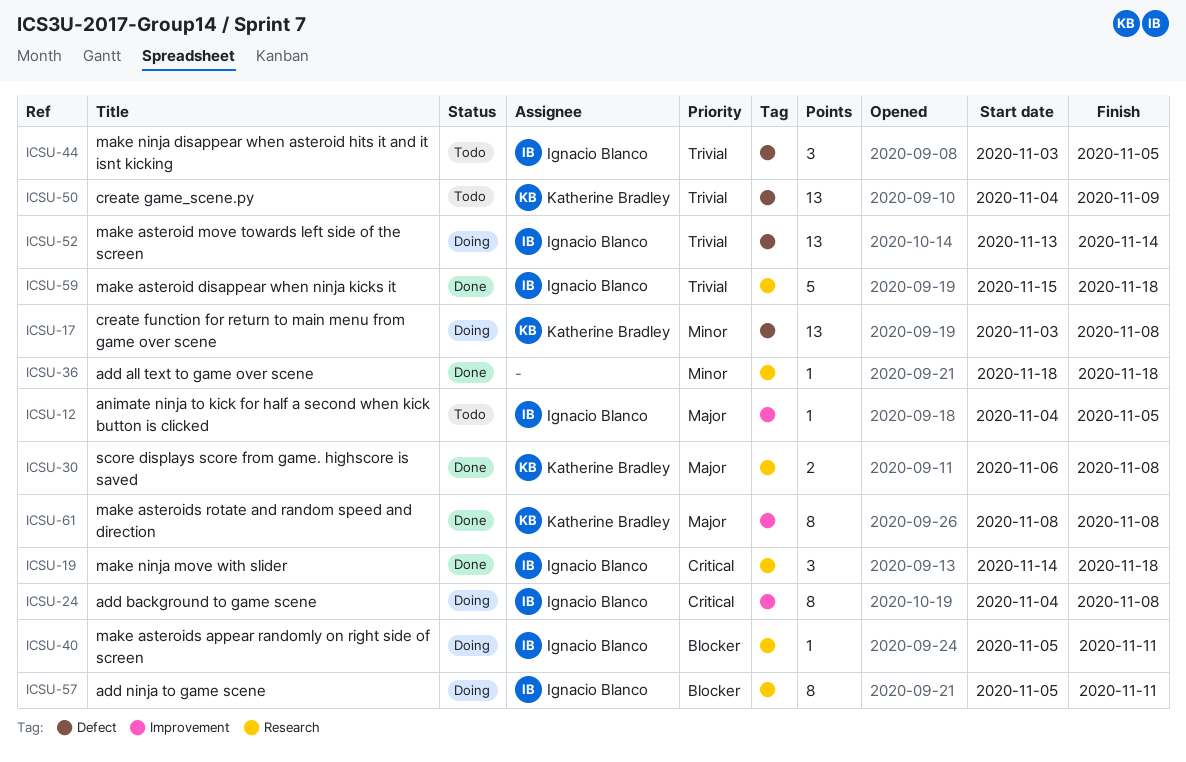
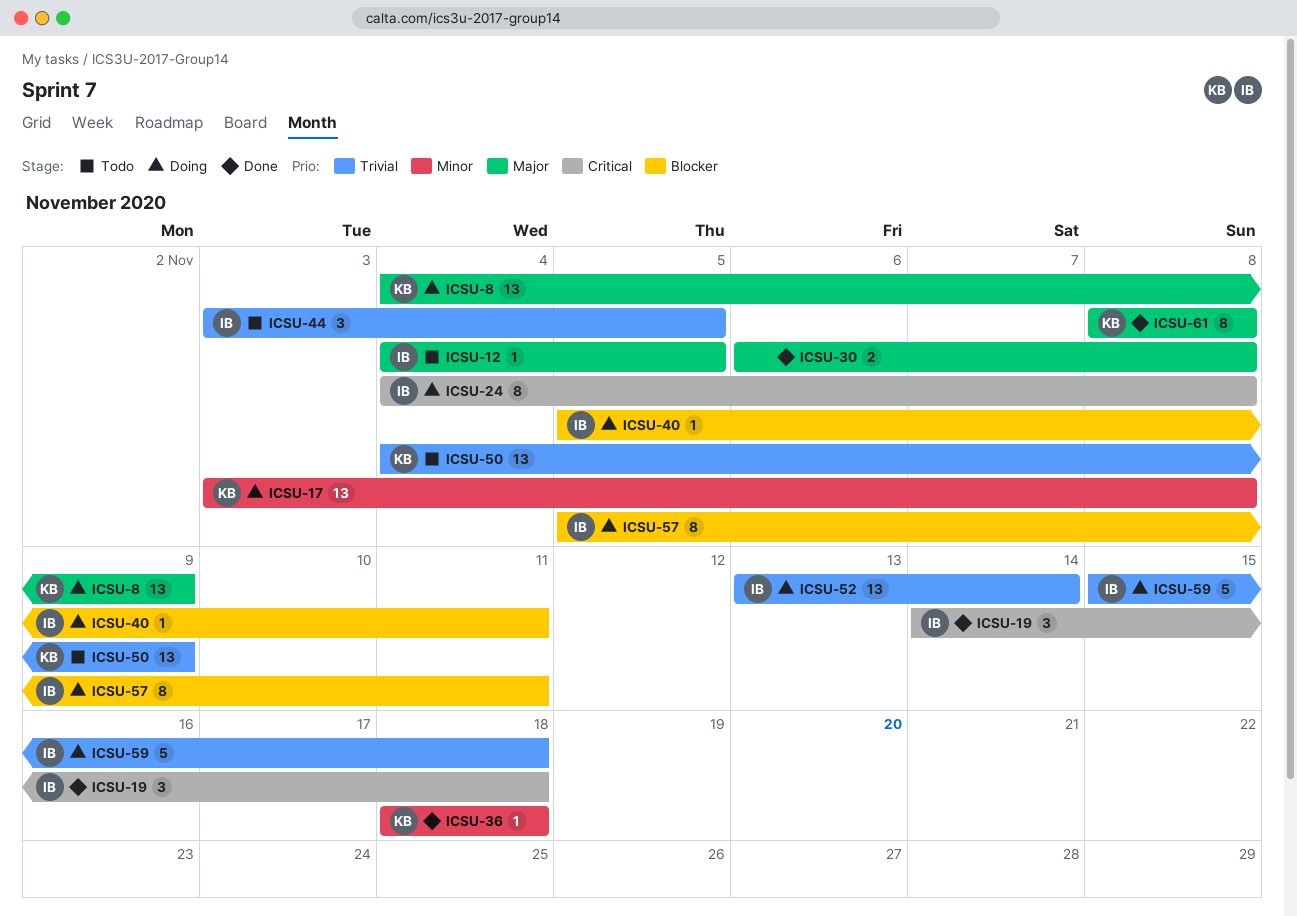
ICSU-8: none -> present
ICSU-30, owner: Katherine Bradley -> none
ICSU-36, owner: none -> Katherine Bradley
ICSU-59, status: Done -> Doing

